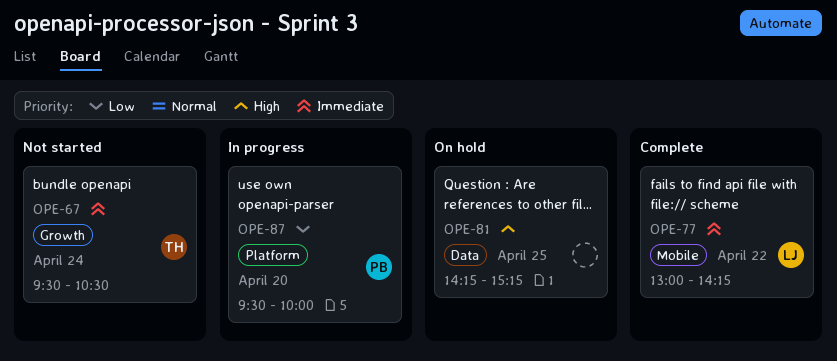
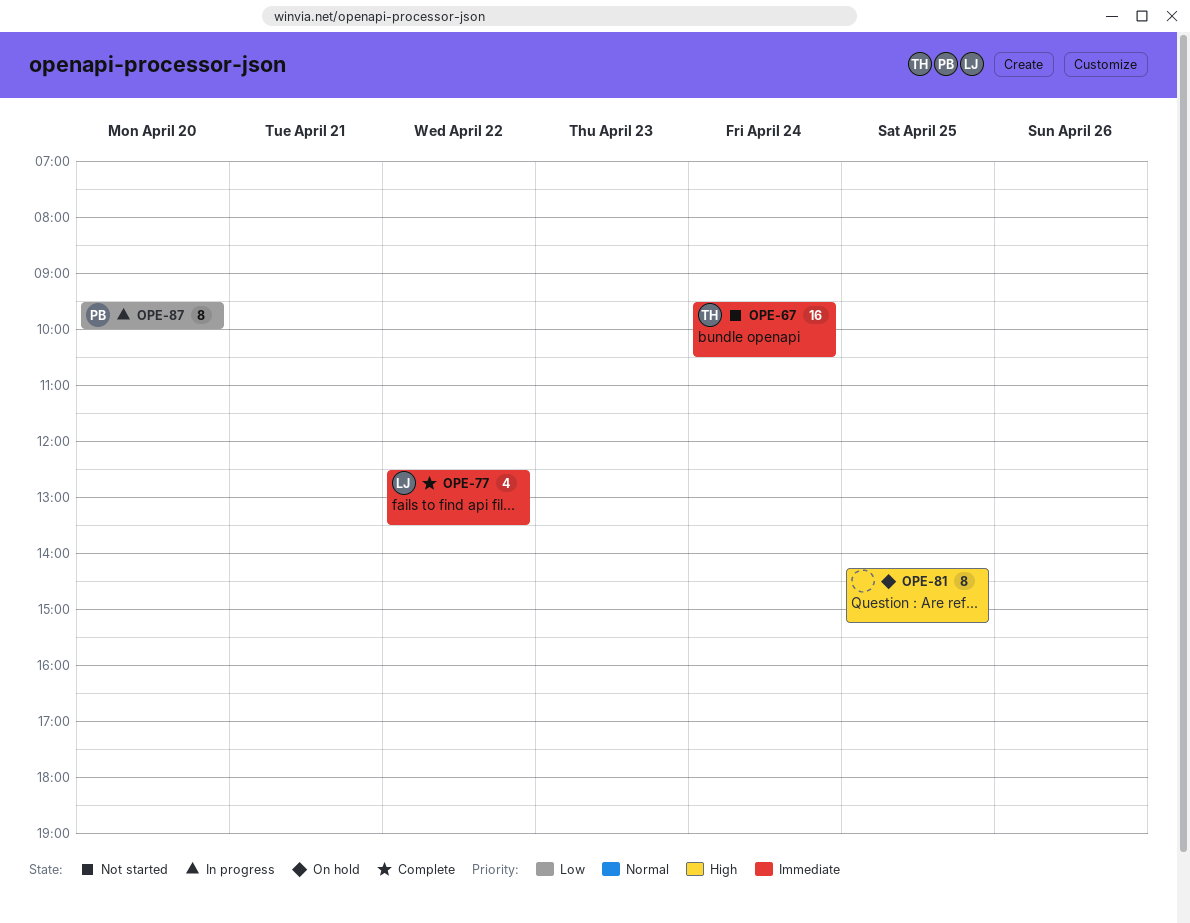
OPE-77, begins: 13:00 -> 12:30
OPE-77, ends: 14:15 -> 13:30

